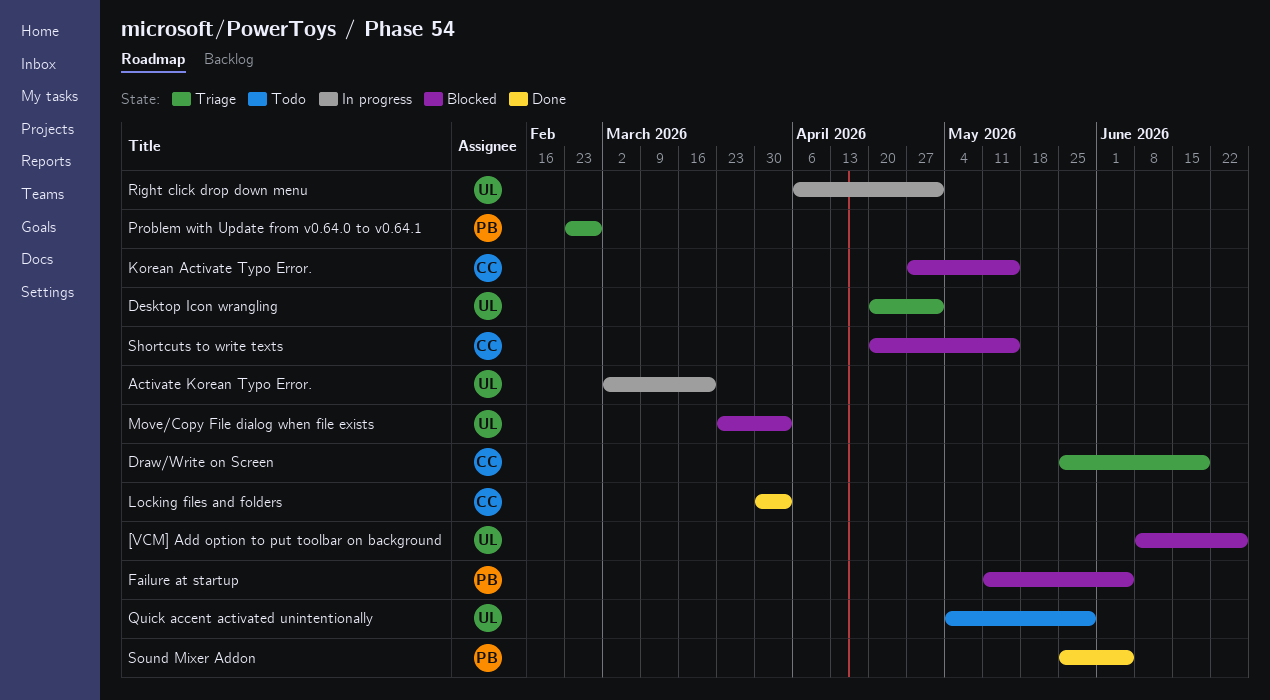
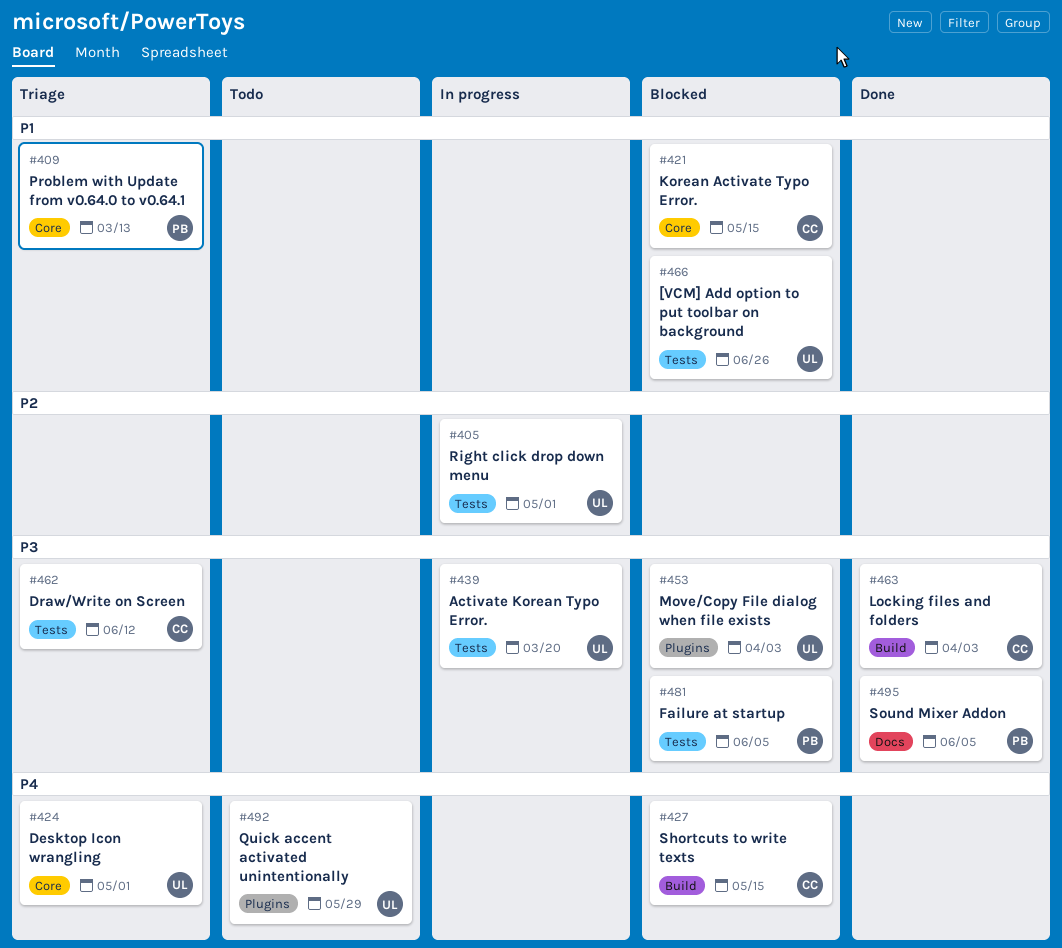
Draw/Write on Screen, due: Jun 19 -> Jun 12
Problem with Update from v0.64.0 to v0.64.1, due: Feb 27 -> Mar 13

